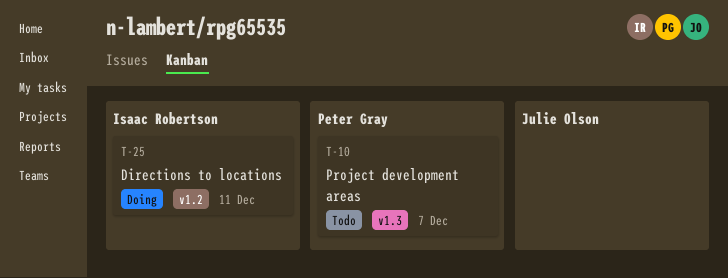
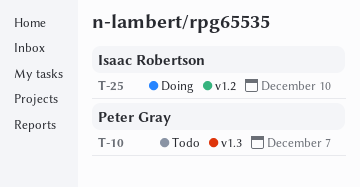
T-25, due: Dec 11 -> Dec 10

